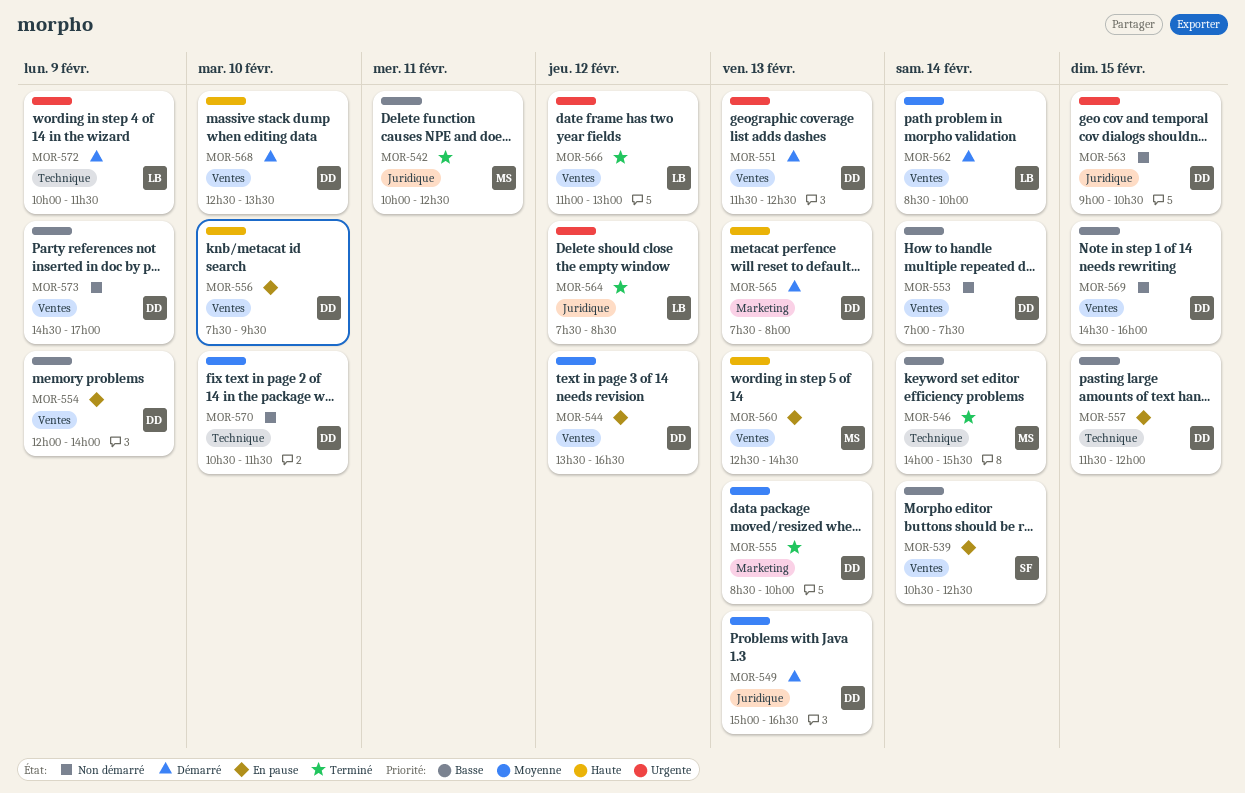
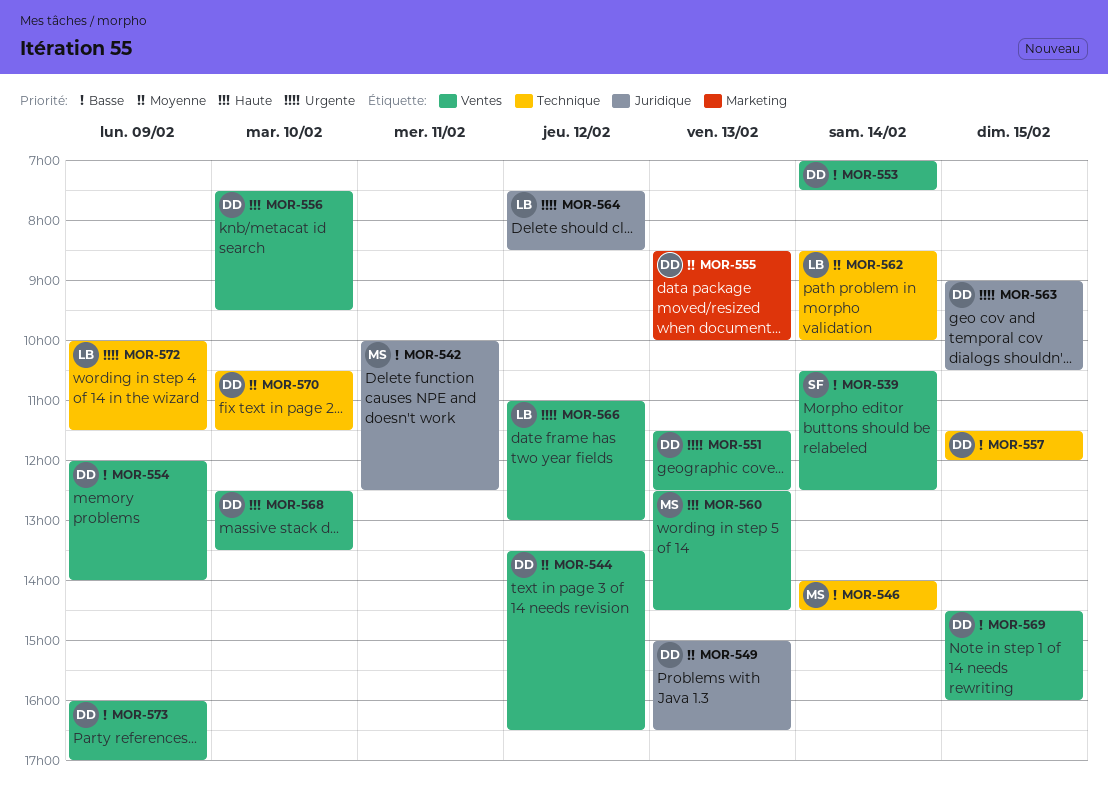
MOR-546, ends: 15:30 -> 14:30
MOR-562, label: Ventes -> Technique
MOR-565: present -> none
MOR-573, begins: 14:30 -> 16:00

